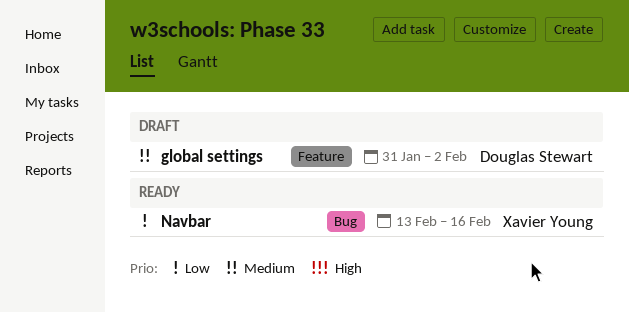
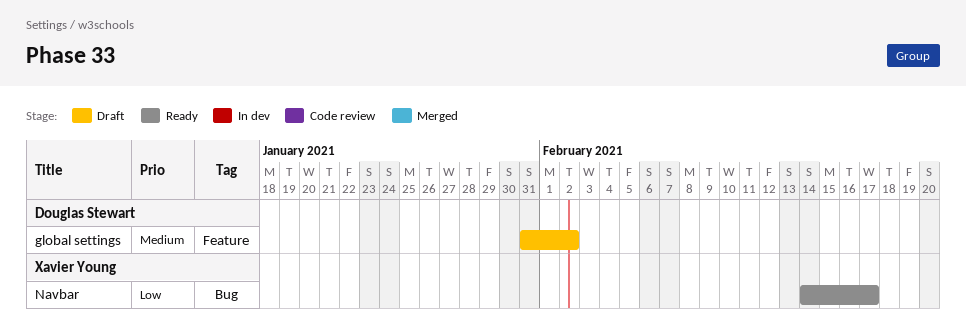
Navbar, start: Feb 13 -> Feb 14
Navbar, due: Feb 16 -> Feb 17

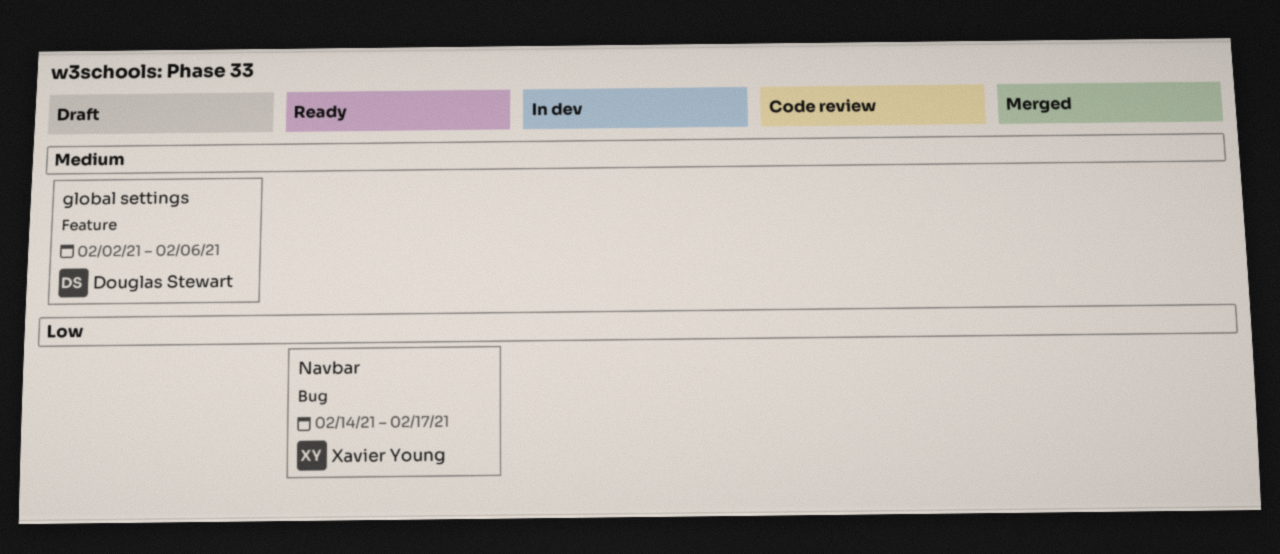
global settings, start: Jan 31 -> Feb 2
global settings, due: Feb 2 -> Feb 6

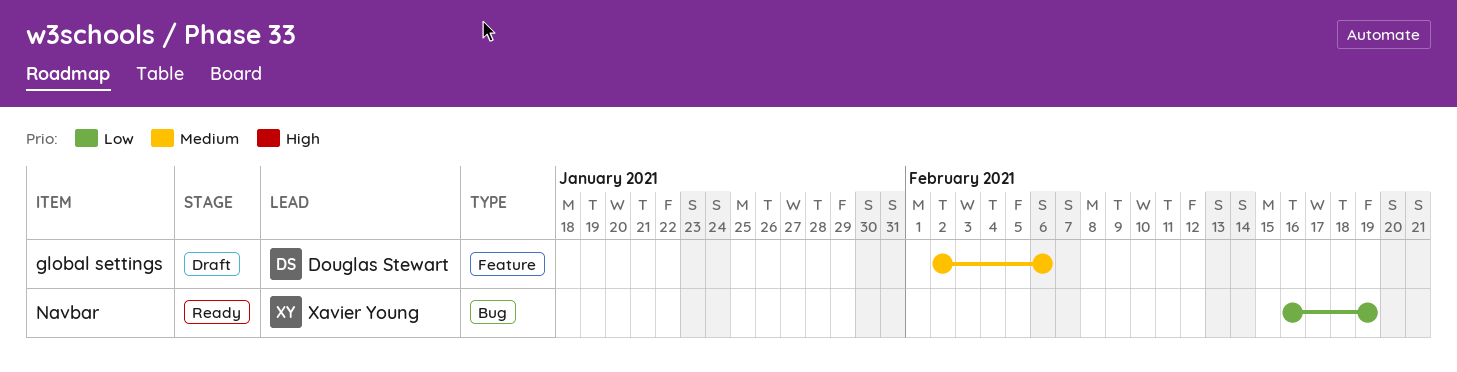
Navbar, start: Feb 14 -> Feb 16
Navbar, due: Feb 17 -> Feb 19

